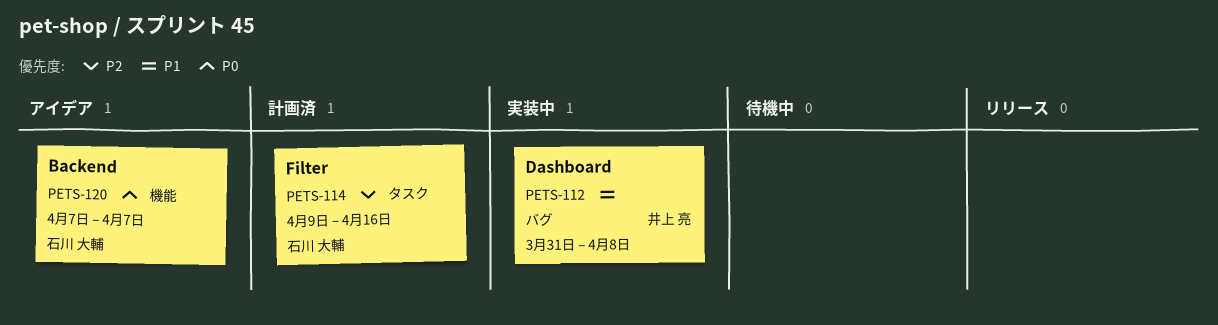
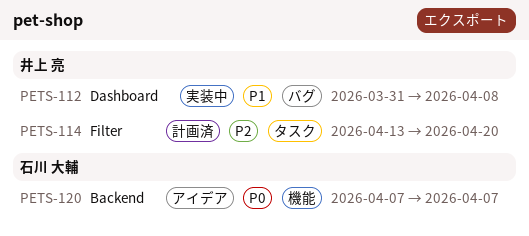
PETS-114, owner: 石川 大輔 -> 井上 亮
PETS-114, start: Apr 9 -> Apr 13
PETS-114, due: Apr 16 -> Apr 20

